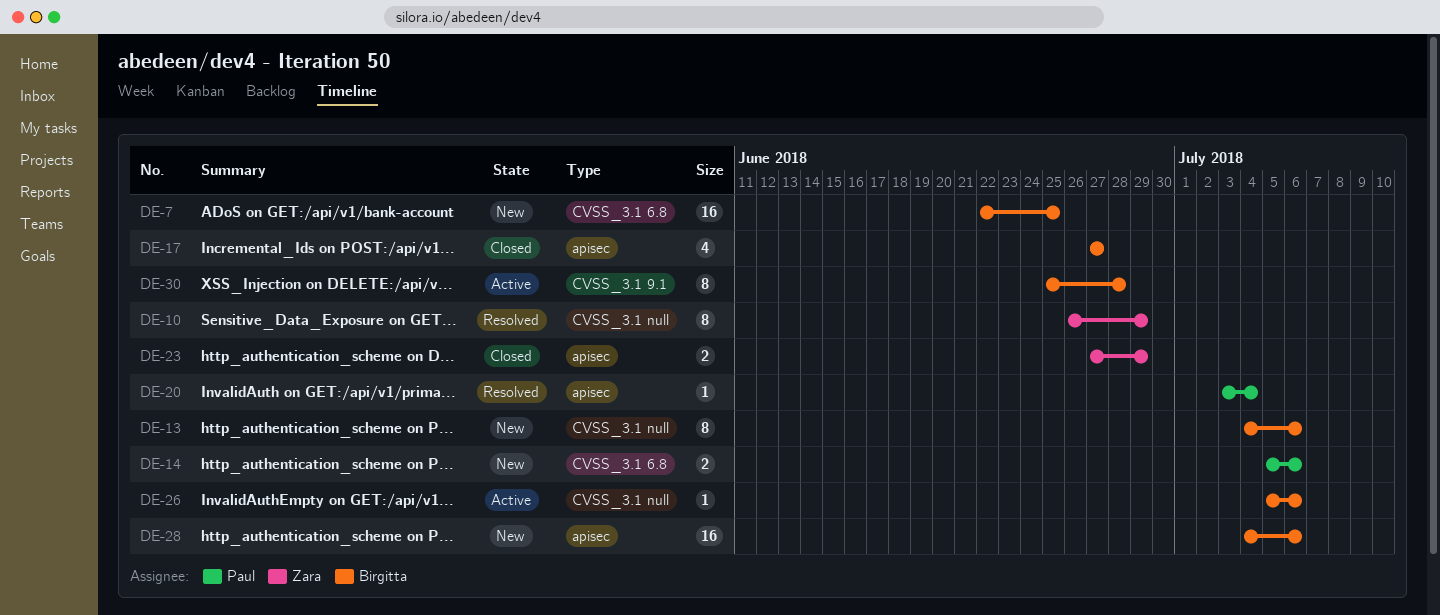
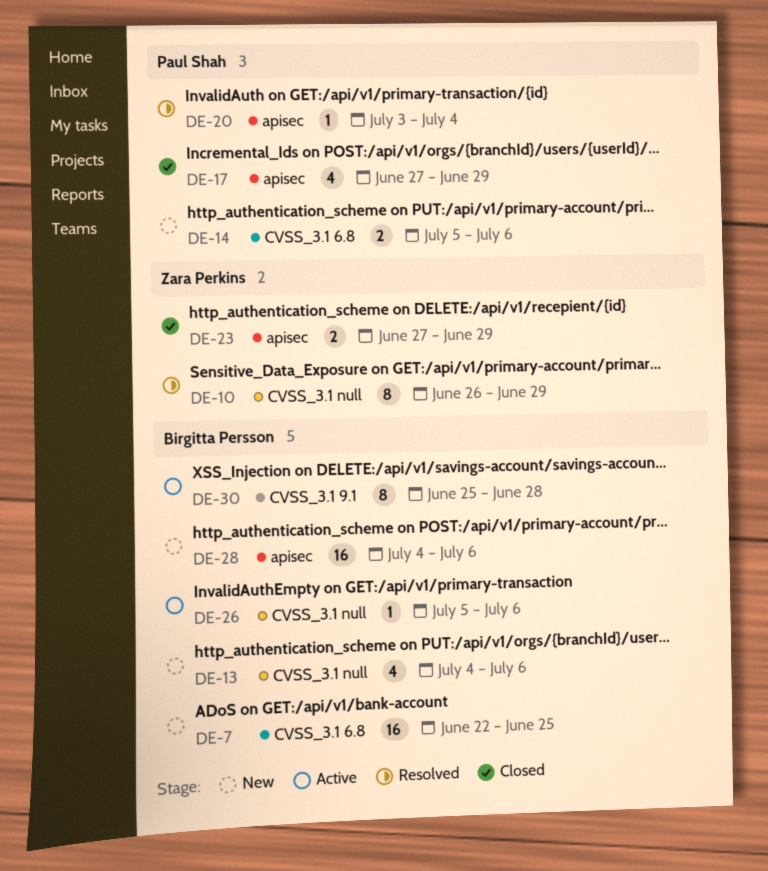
DE-13, estimate: 8 -> 4
DE-17, owner: Birgitta Persson -> Paul Shah
DE-17, due: Jun 27 -> Jun 29

